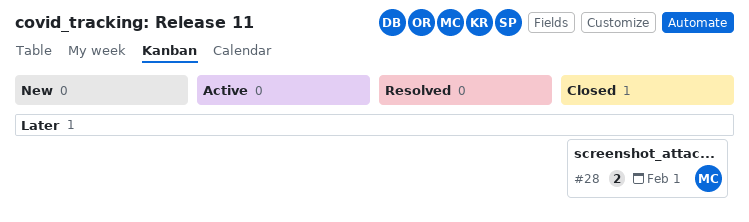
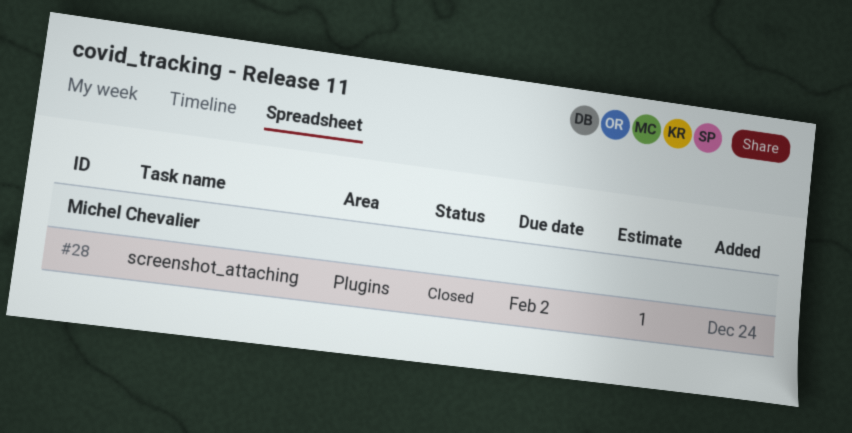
#28, estimate: 2 -> 1
#28, due: Feb 1 -> Feb 2

